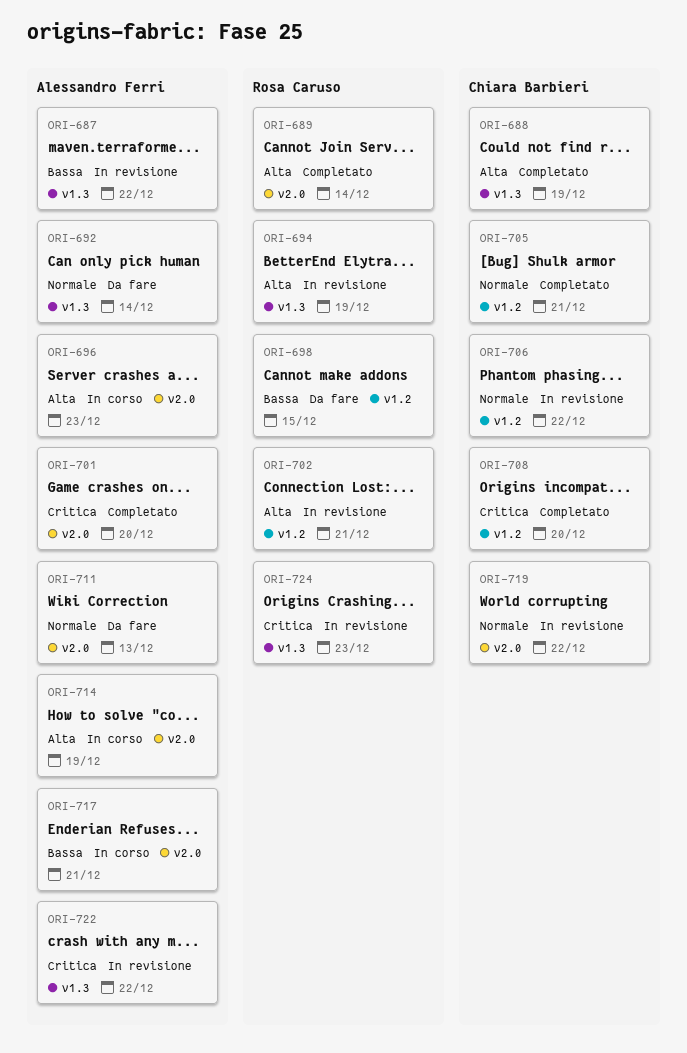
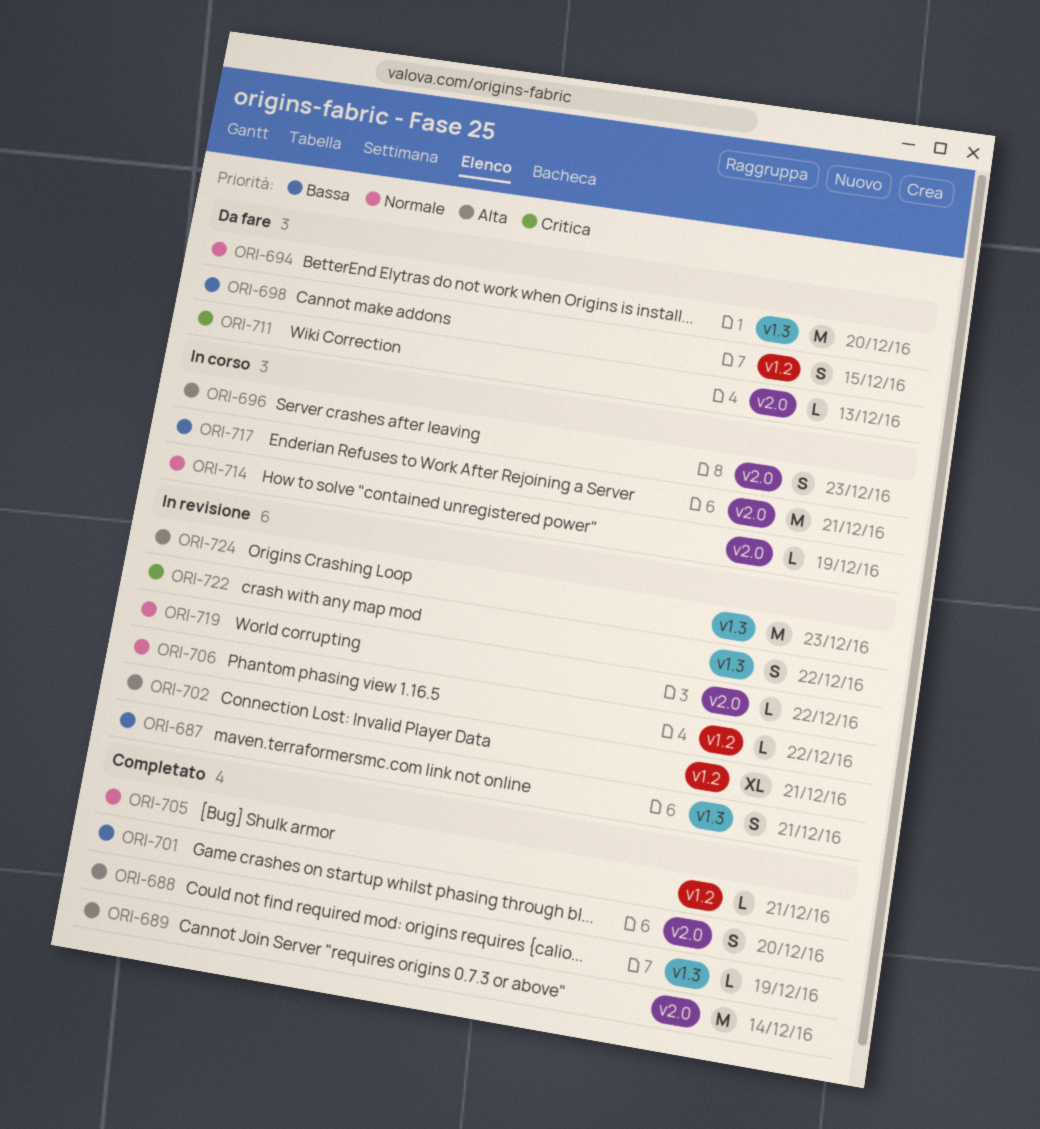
ORI-687, due: Dec 22 -> Dec 21
ORI-692: present -> none
ORI-694, status: In revisione -> Da fare
ORI-694, priority: Alta -> Normale
ORI-694, due: Dec 19 -> Dec 20
ORI-701, priority: Critica -> Bassa
ORI-708: present -> none
ORI-711, priority: Normale -> Critica
ORI-714, priority: Alta -> Normale
ORI-724, priority: Critica -> Alta

